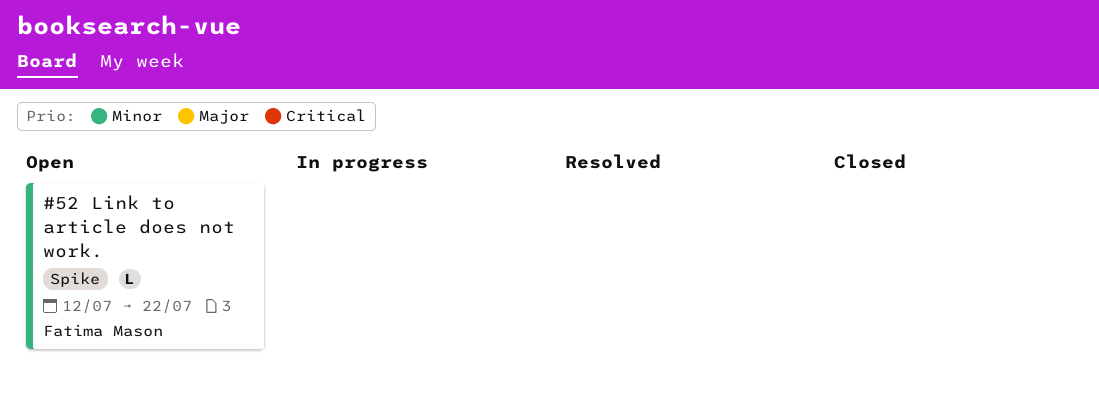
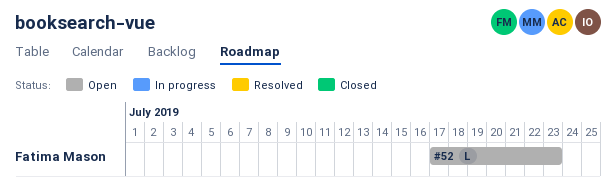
#52, start: Jul 12 -> Jul 17
#52, due: Jul 22 -> Jul 23

